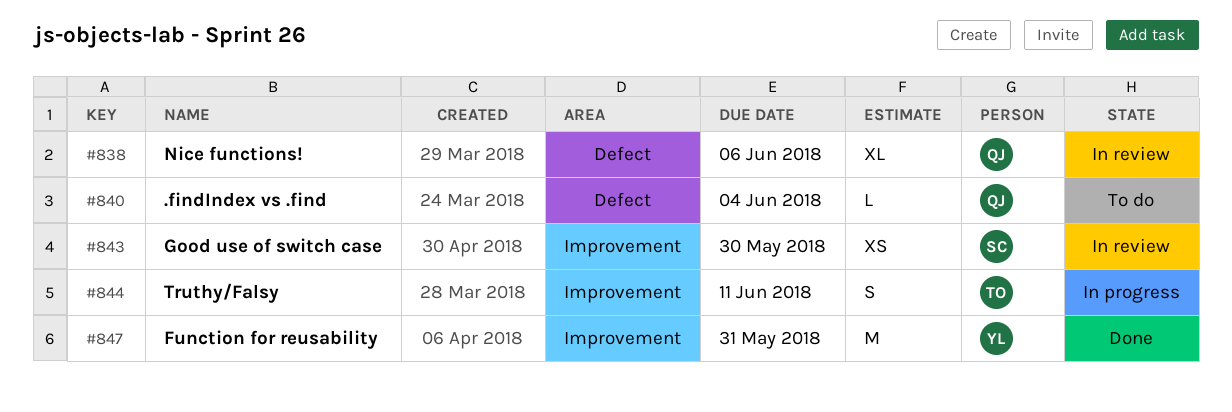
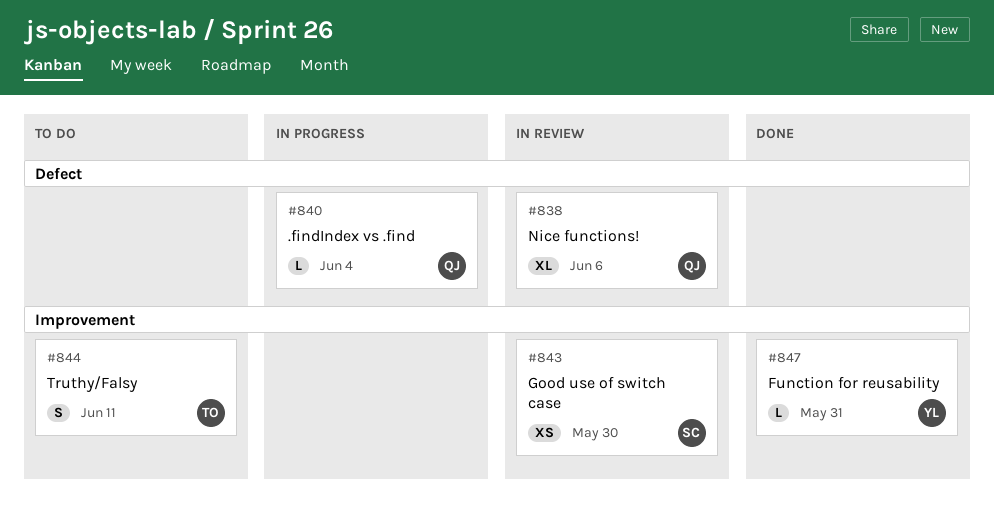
#840, status: To do -> In progress
#844, status: In progress -> To do
#847, estimate: M -> L

